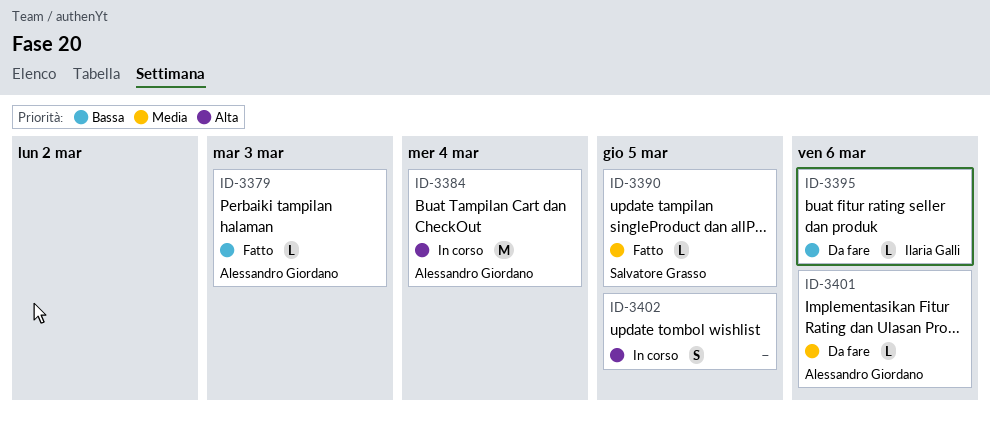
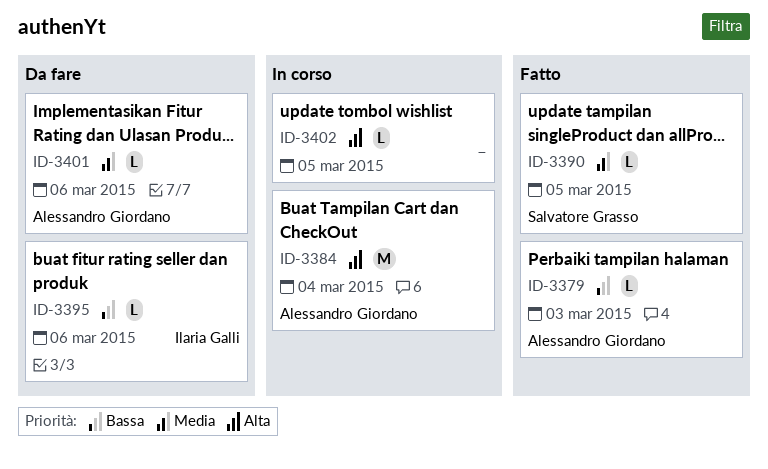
ID-3402, estimate: S -> L

